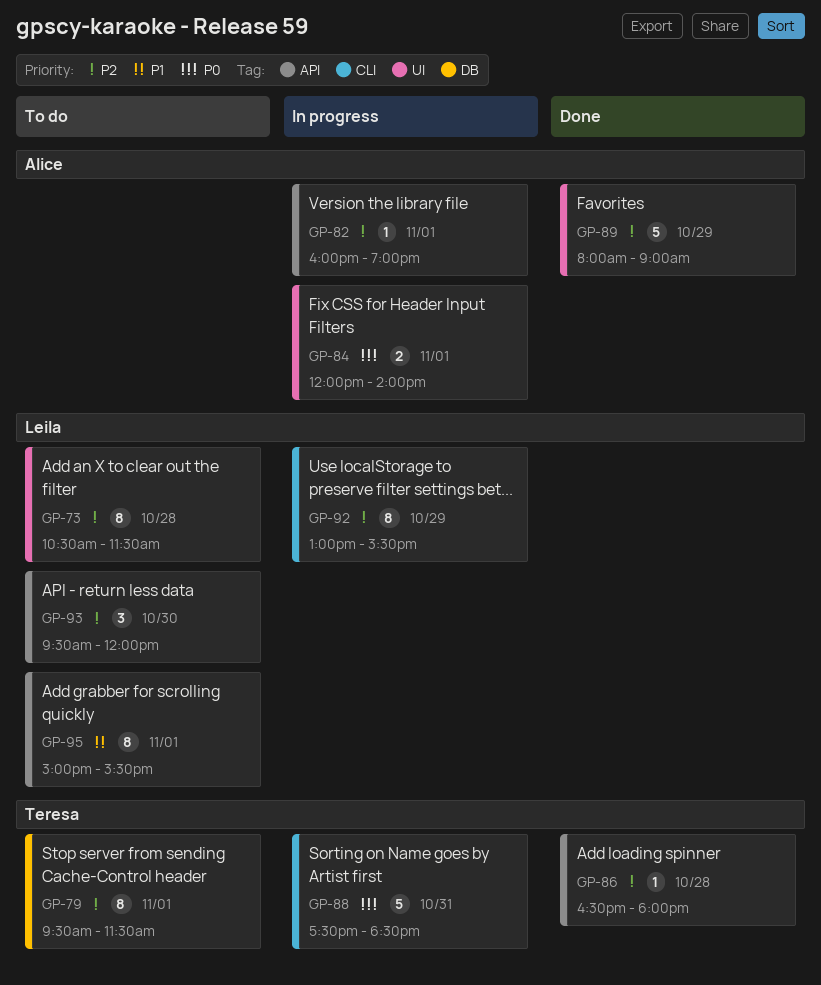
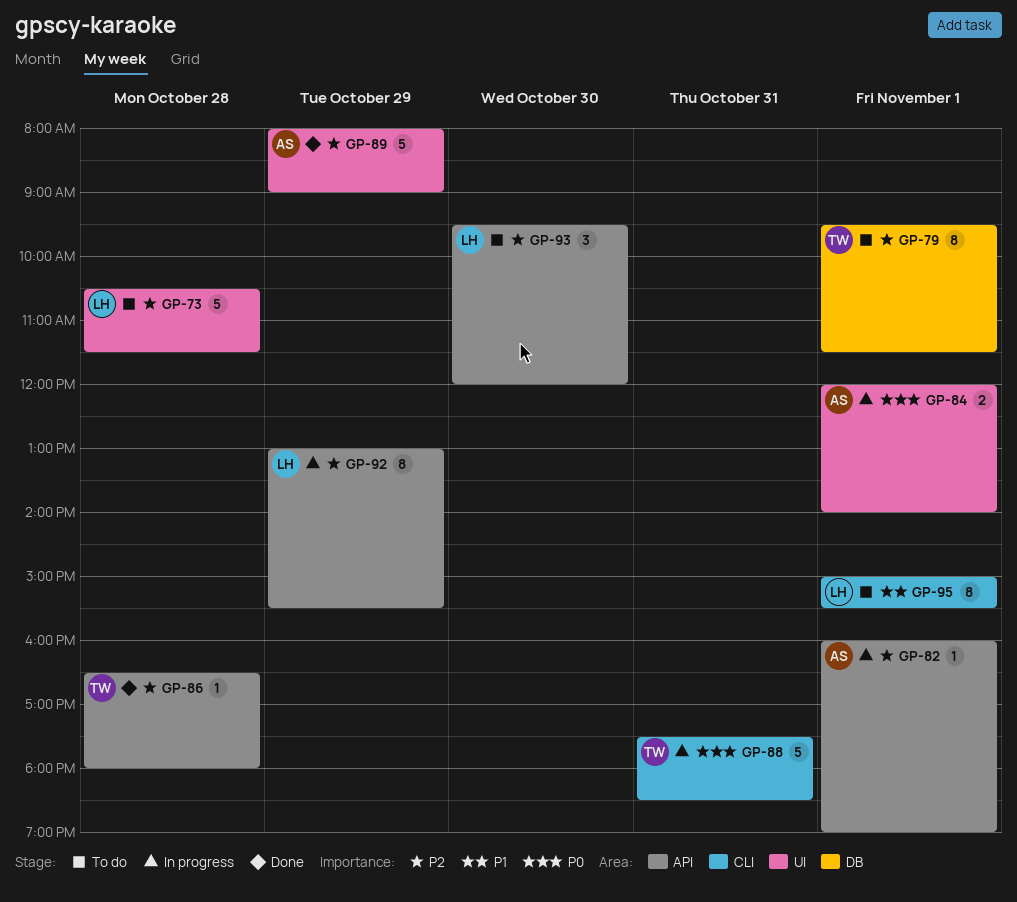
GP-73, estimate: 8 -> 5
GP-92, label: CLI -> API
GP-95, label: API -> CLI

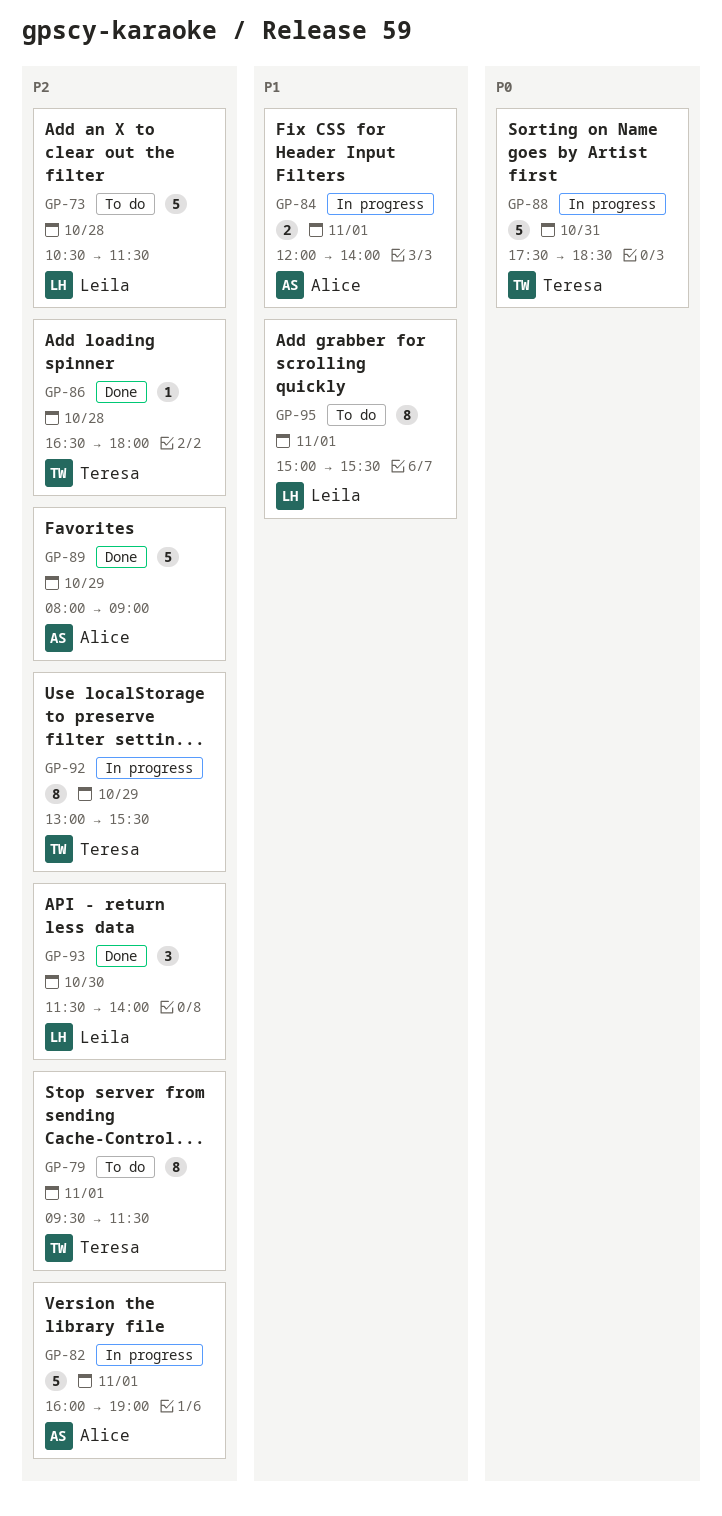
GP-82, estimate: 1 -> 5
GP-84, priority: P0 -> P1
GP-92, owner: Leila -> Teresa
GP-93, status: To do -> Done
GP-93, begins: 09:30 -> 11:30
GP-93, ends: 12:00 -> 14:00

